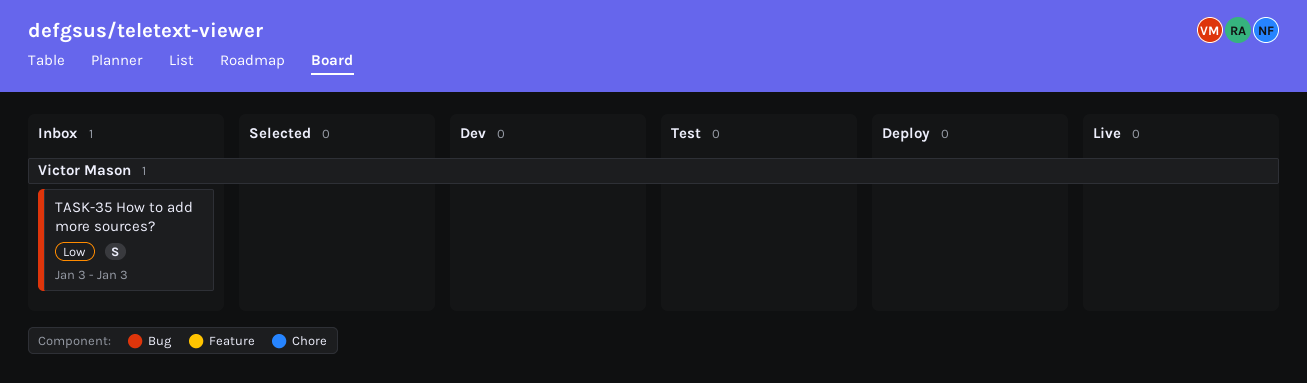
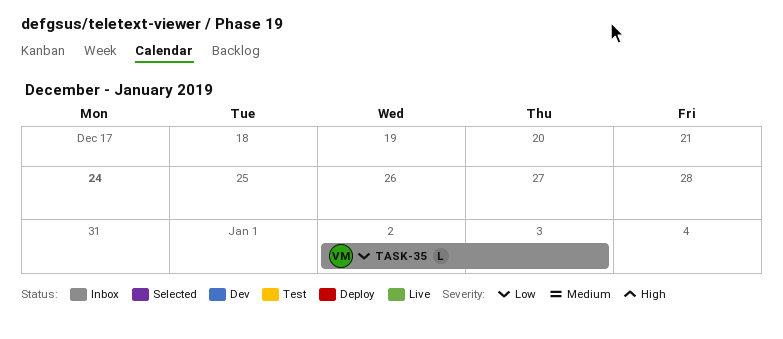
TASK-35, estimate: S -> L
TASK-35, start: Jan 3 -> Jan 2

